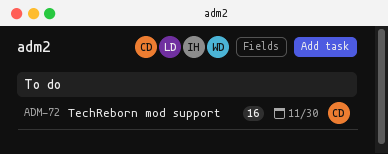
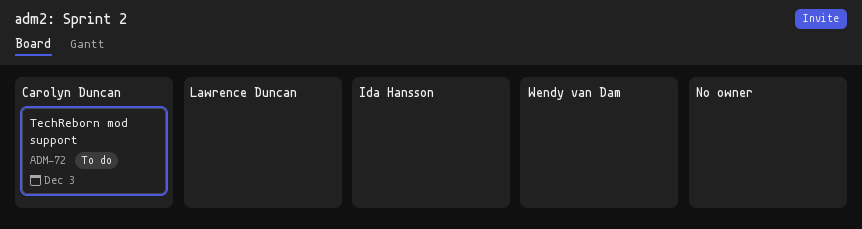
ADM-72, due: Nov 30 -> Dec 3

